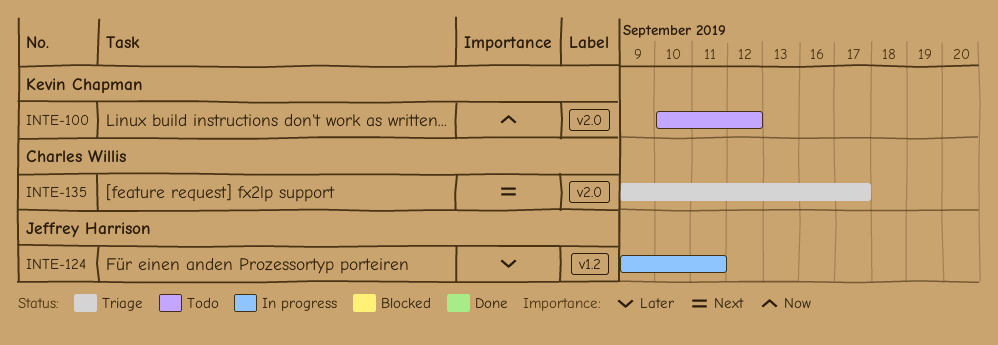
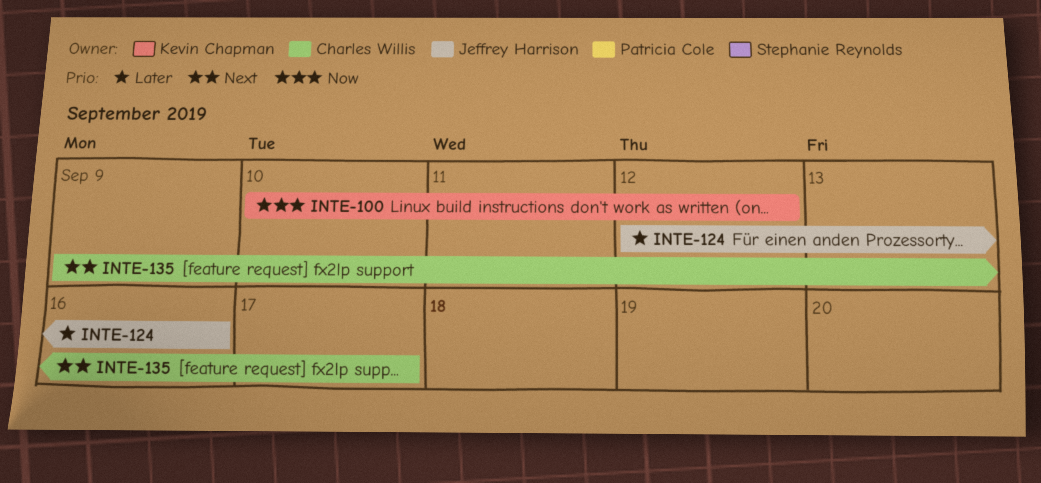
INTE-124, start: Sep 9 -> Sep 12
INTE-124, due: Sep 11 -> Sep 16

